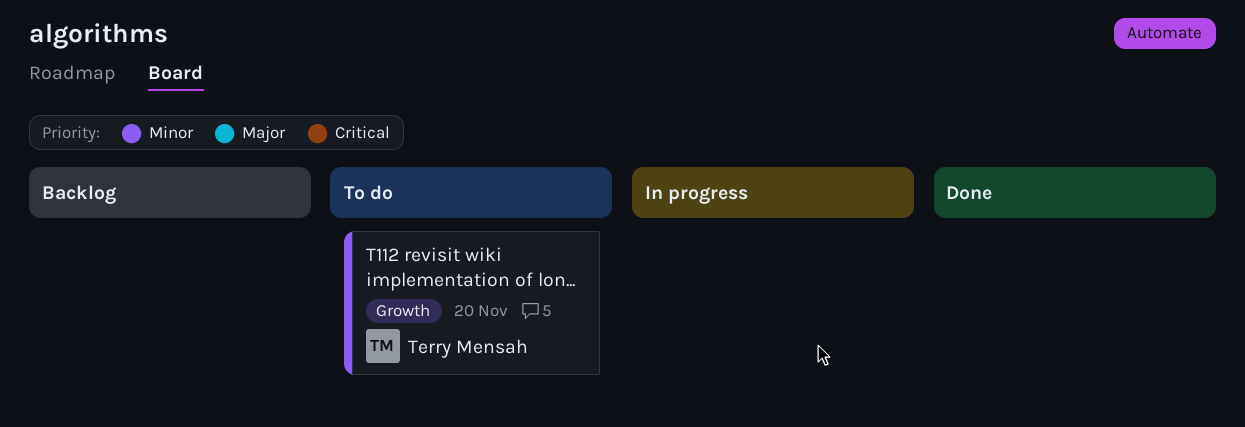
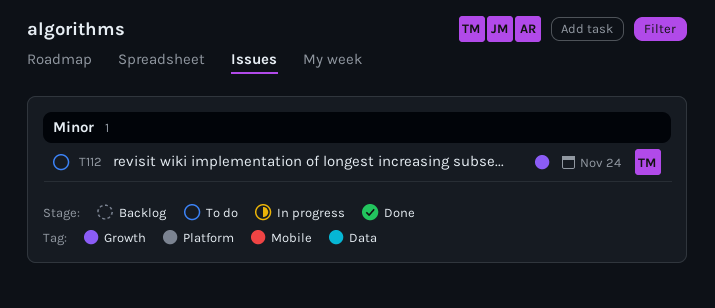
T112, due: Nov 20 -> Nov 24

